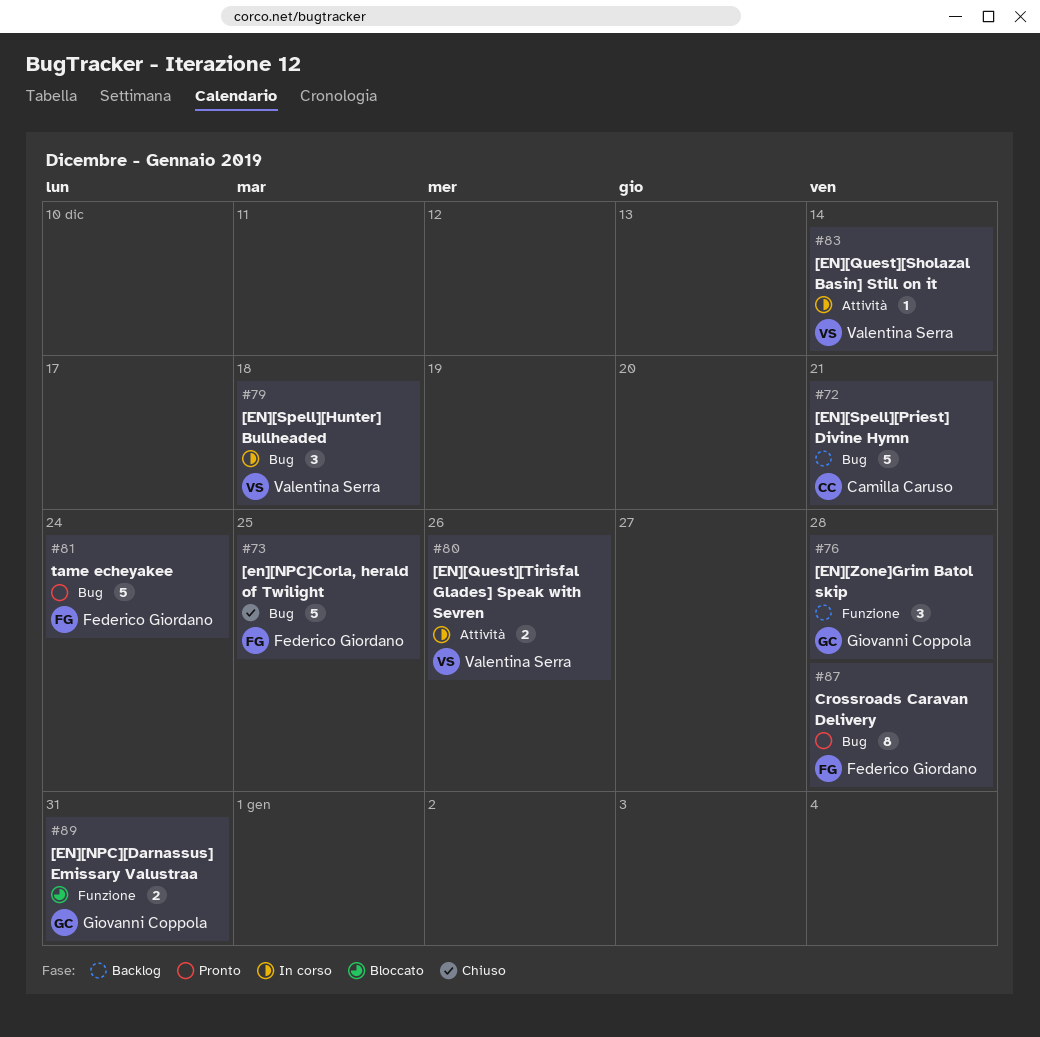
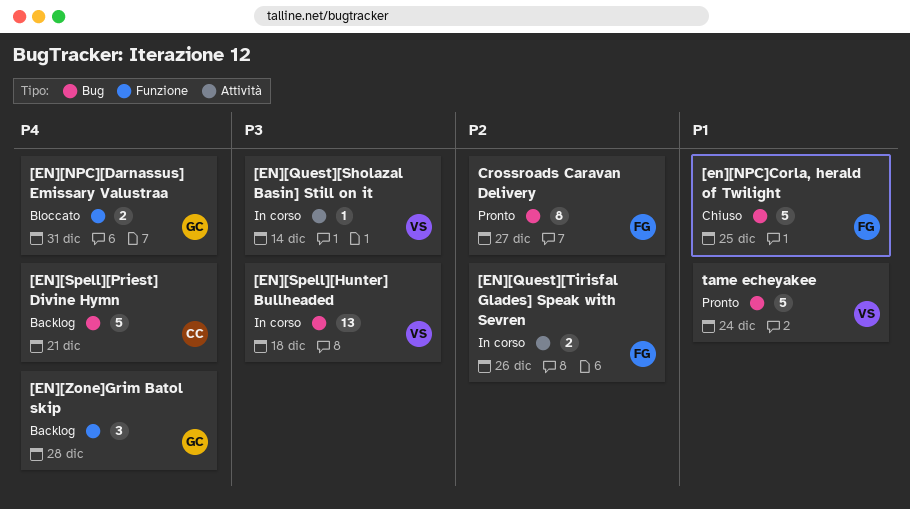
[EN][Quest][Tirisfal Glades] Speak with Sevren, owner: Valentina Serra -> Federico Giordano
[EN][Spell][Hunter] Bullheaded, estimate: 3 -> 13
Crossroads Caravan Delivery, due: Dec 28 -> Dec 27
tame echeyakee, owner: Federico Giordano -> Valentina Serra

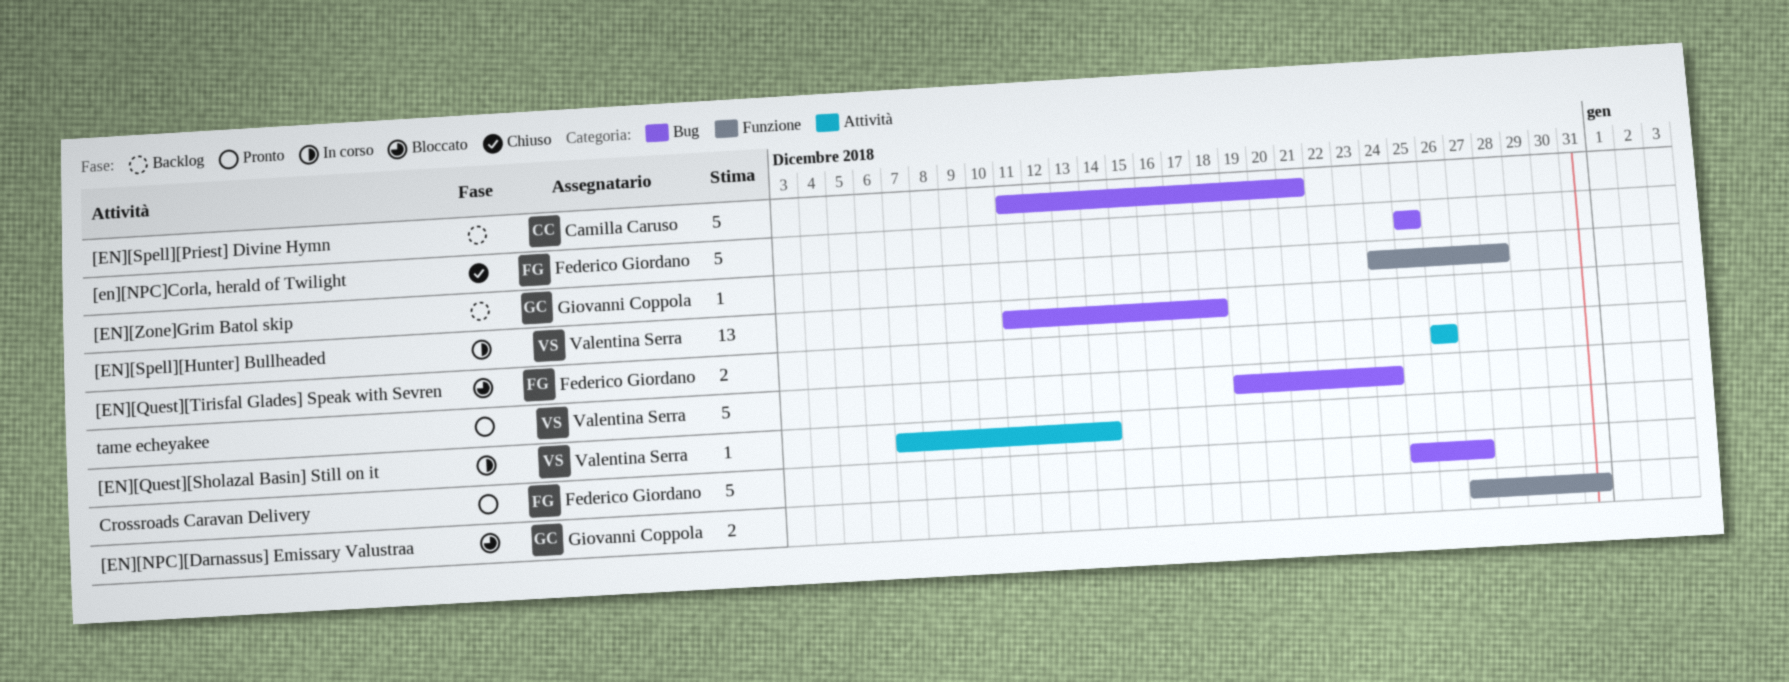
[EN][Quest][Tirisfal Glades] Speak with Sevren, status: In corso -> Bloccato
[EN][Zone]Grim Batol skip, estimate: 3 -> 1
Crossroads Caravan Delivery, estimate: 8 -> 5

